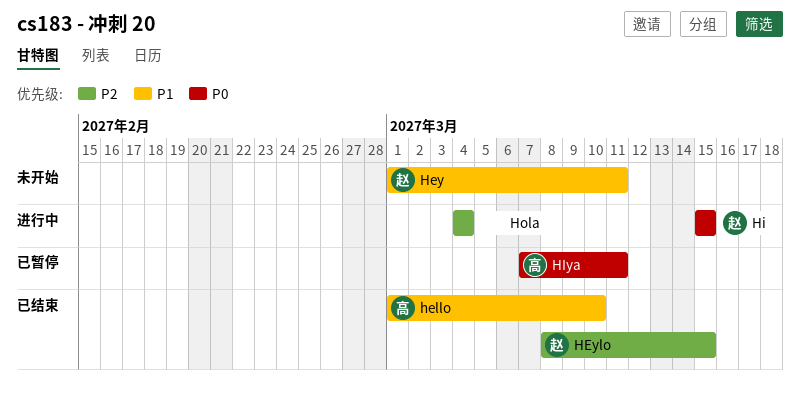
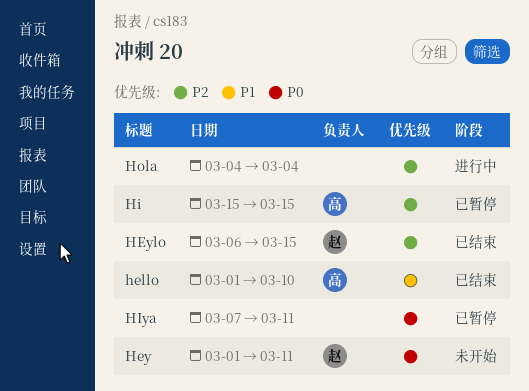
Hey, priority: P1 -> P0
HEylo, start: Mar 8 -> Mar 6
Hi, status: 进行中 -> 已暂停
Hi, owner: 赵 -> 高
Hi, priority: P0 -> P2
HIya, owner: 高 -> none

